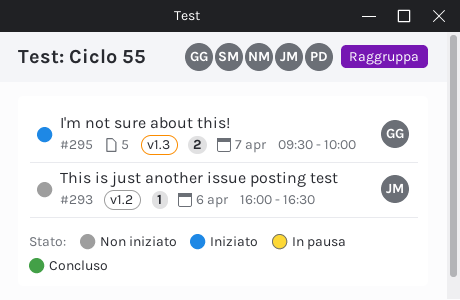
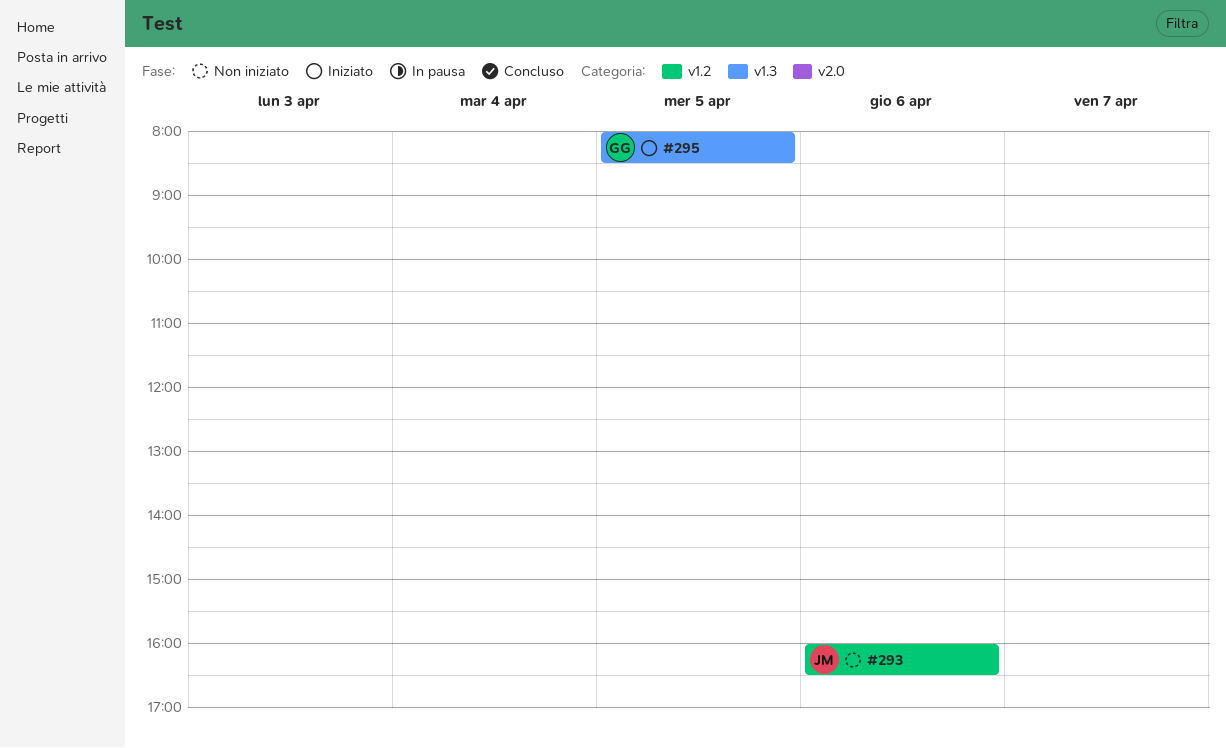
#295, day: Apr 7 -> Apr 5
#295, begins: 09:30 -> 08:00
#295, ends: 10:00 -> 08:30

